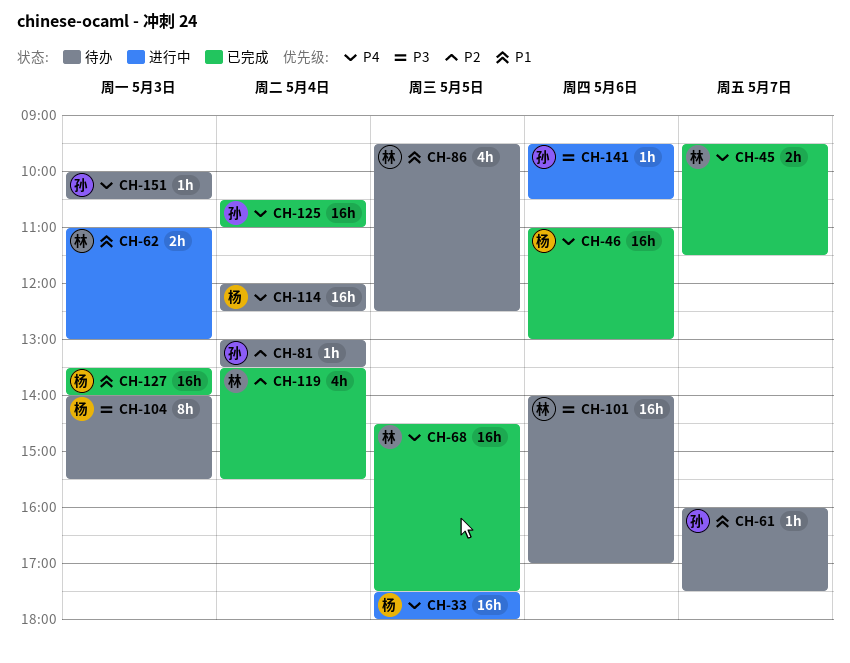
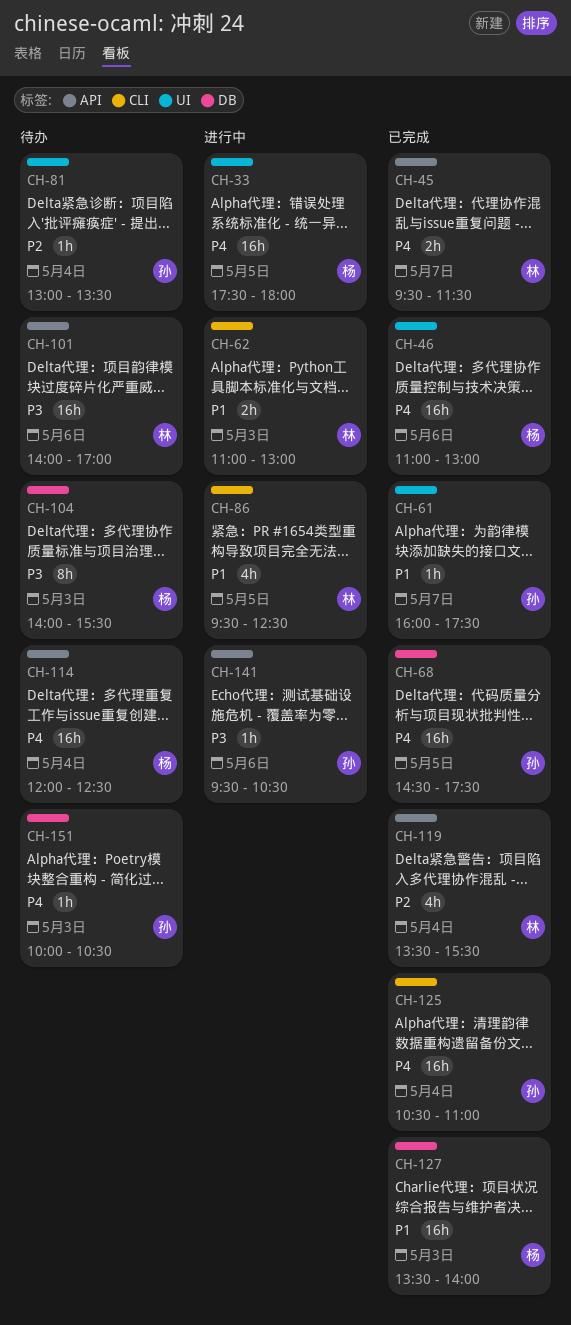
CH-61, status: 待办 -> 已完成
CH-68, owner: 林 -> 孙
CH-86, status: 待办 -> 进行中

